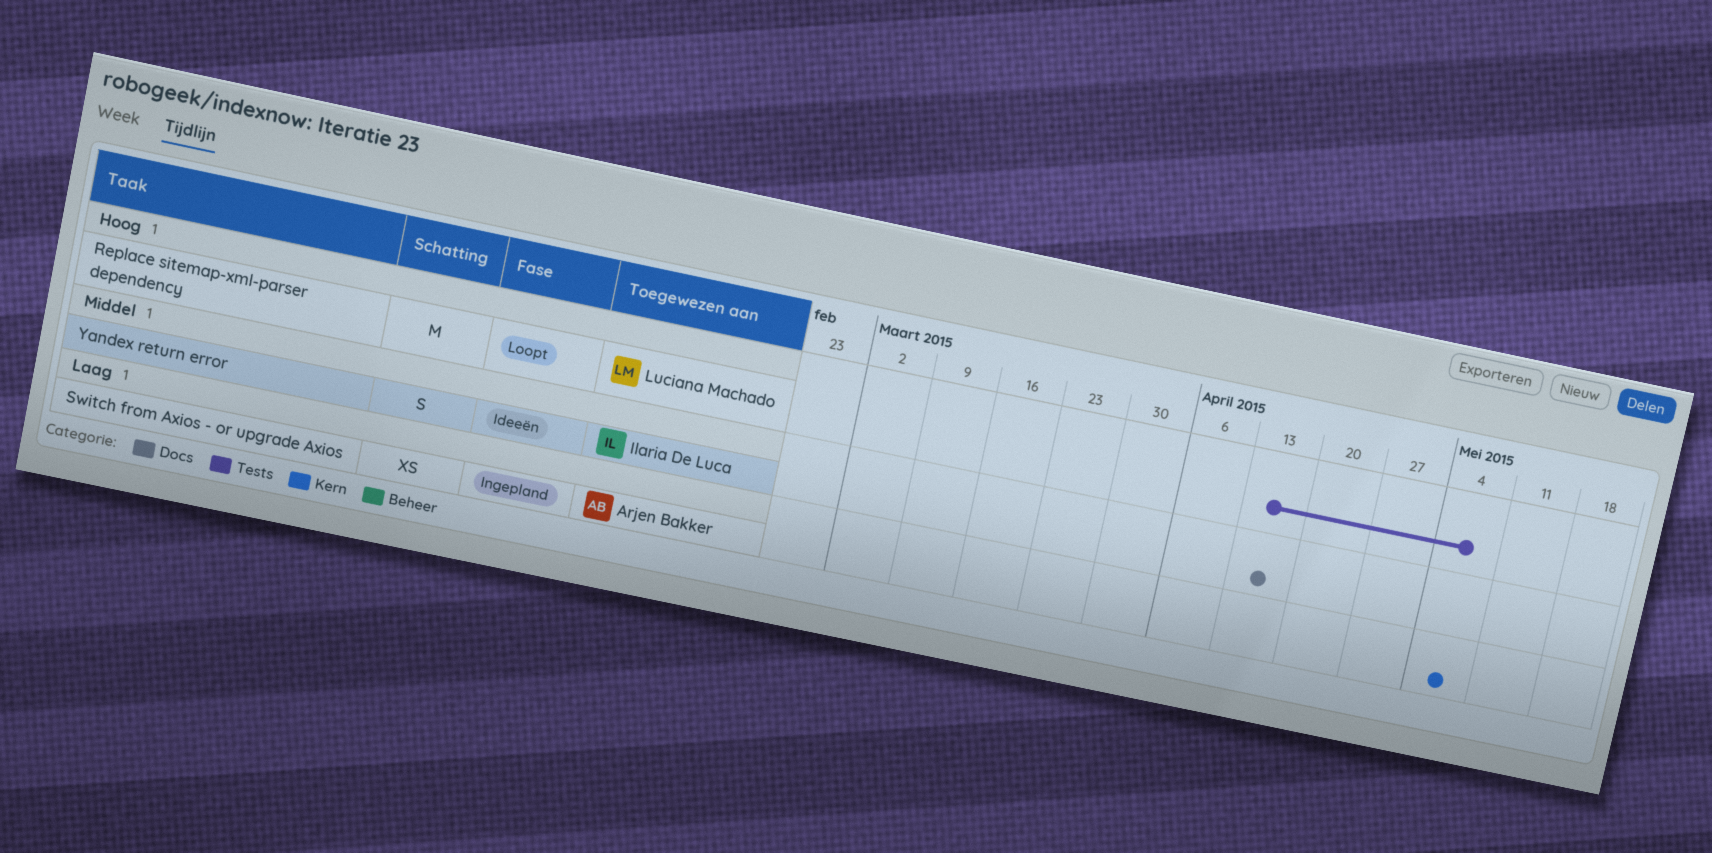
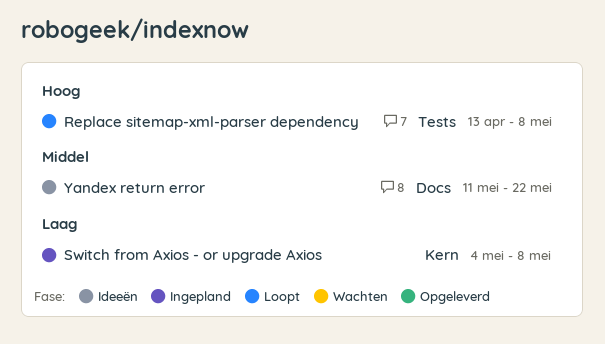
Yandex return error, start: Apr 13 -> May 11
Yandex return error, due: Apr 17 -> May 22

